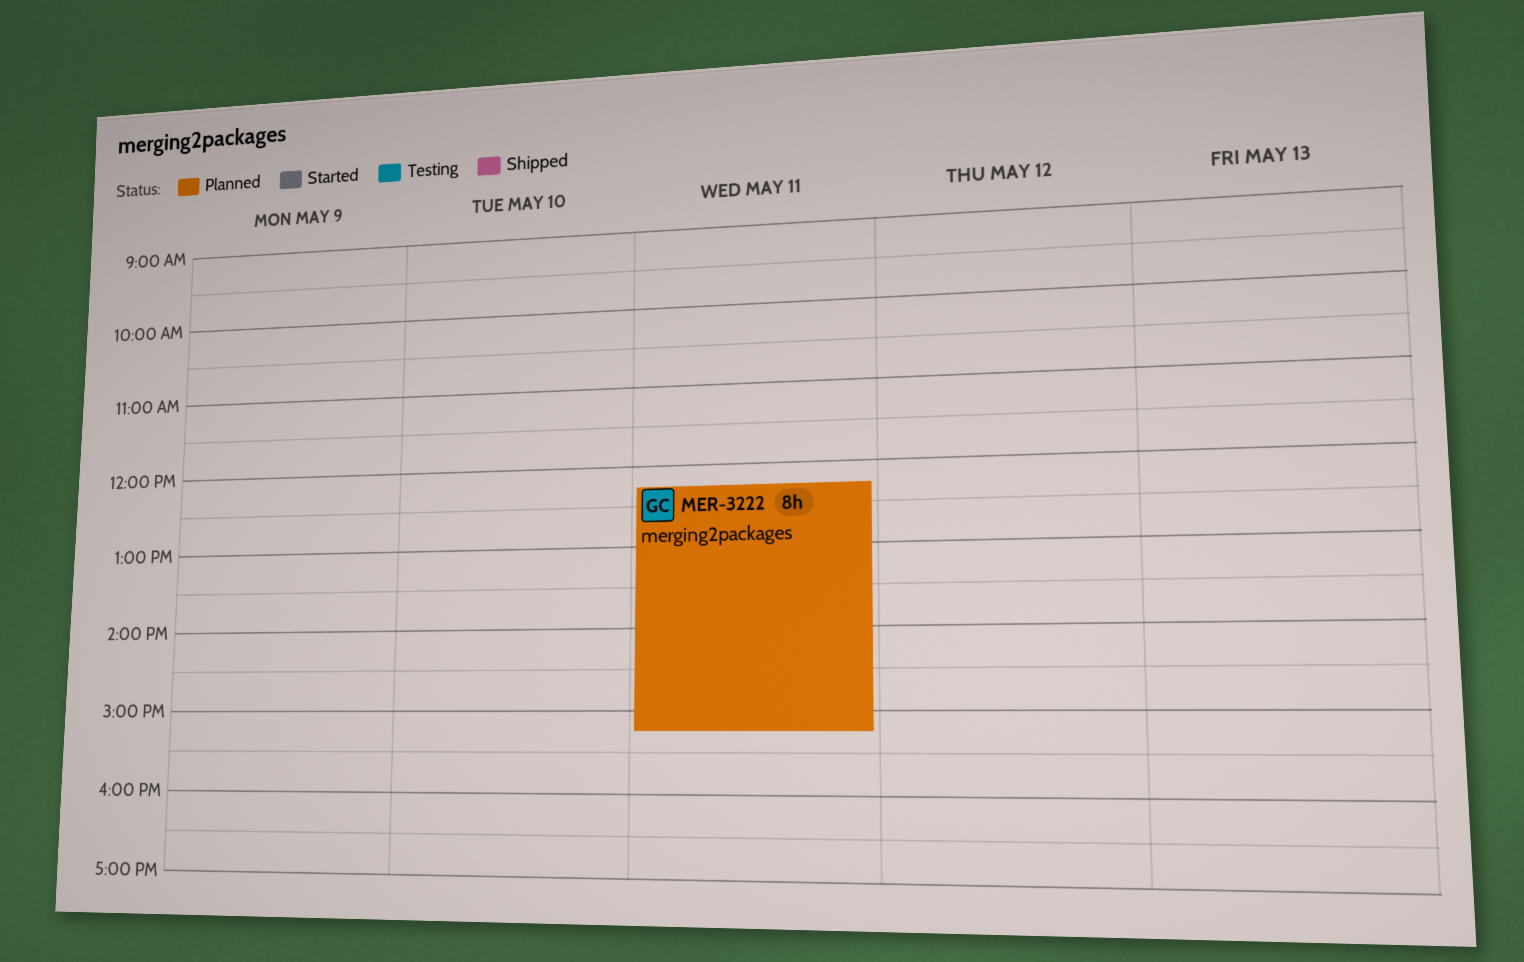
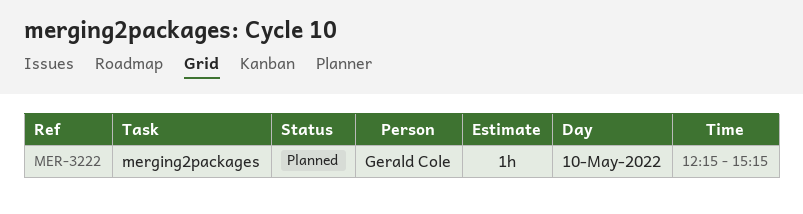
MER-3222, estimate: 8h -> 1h
MER-3222, day: May 11 -> May 10

